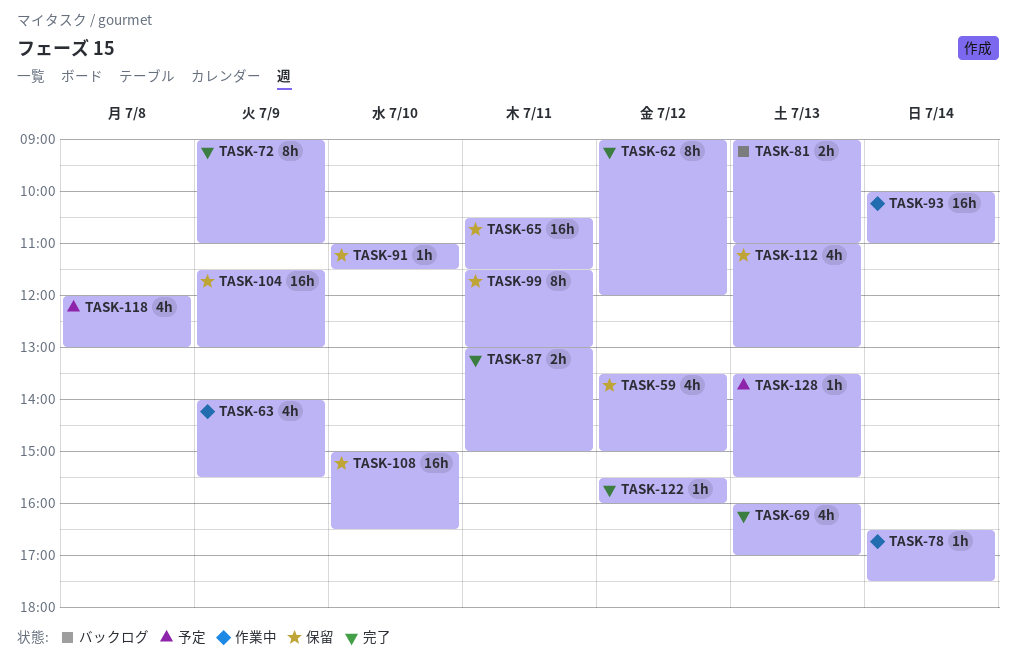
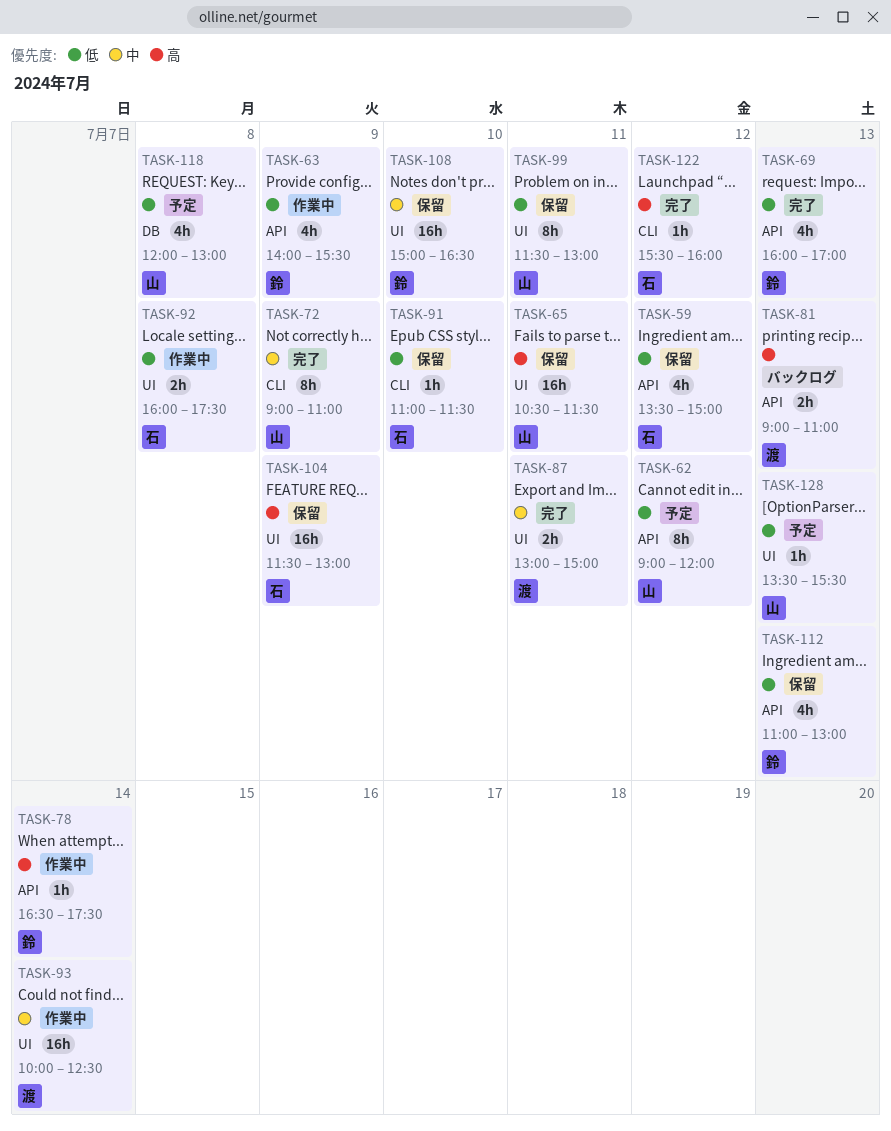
TASK-62, status: 完了 -> 予定
TASK-92: none -> present
TASK-93, ends: 11:00 -> 12:30

